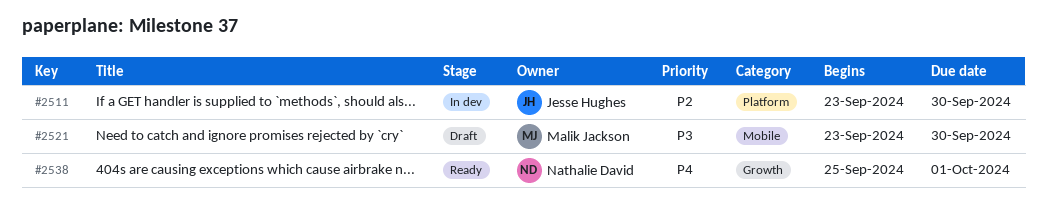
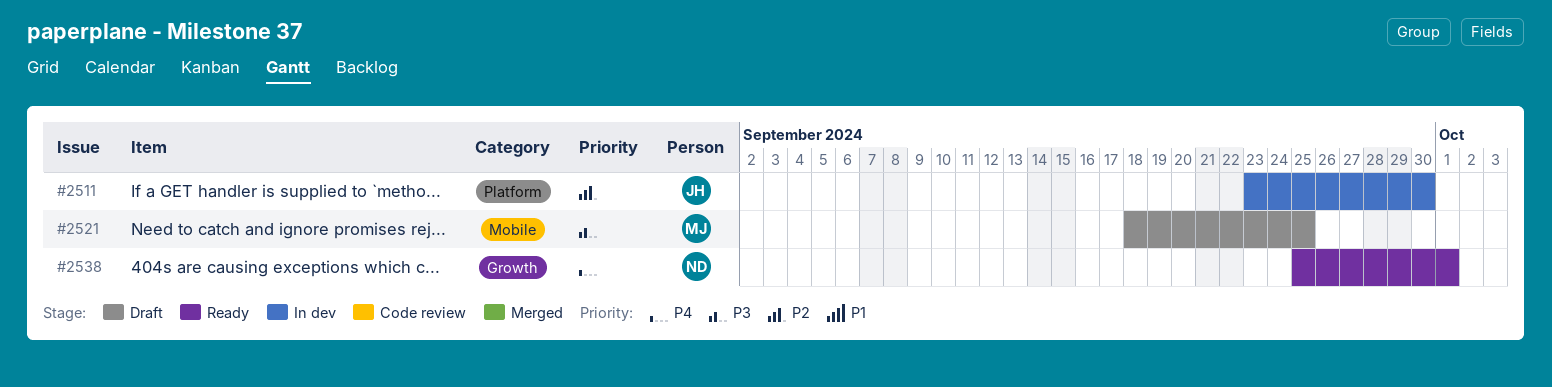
#2521, start: Sep 23 -> Sep 18
#2521, due: Sep 30 -> Sep 25

